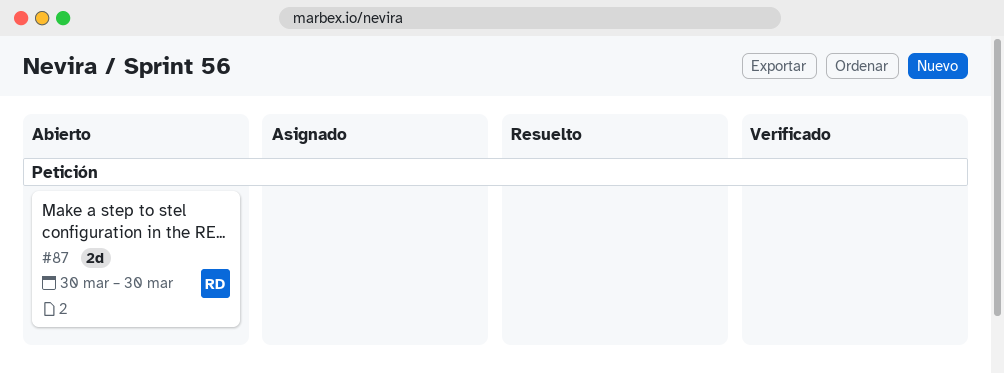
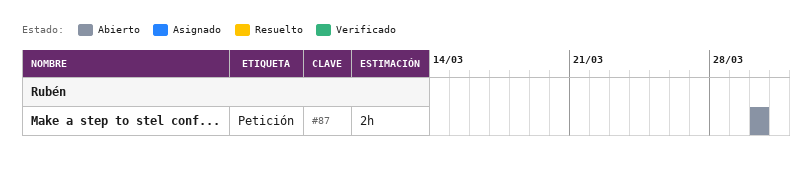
#87, estimate: 2d -> 2h

